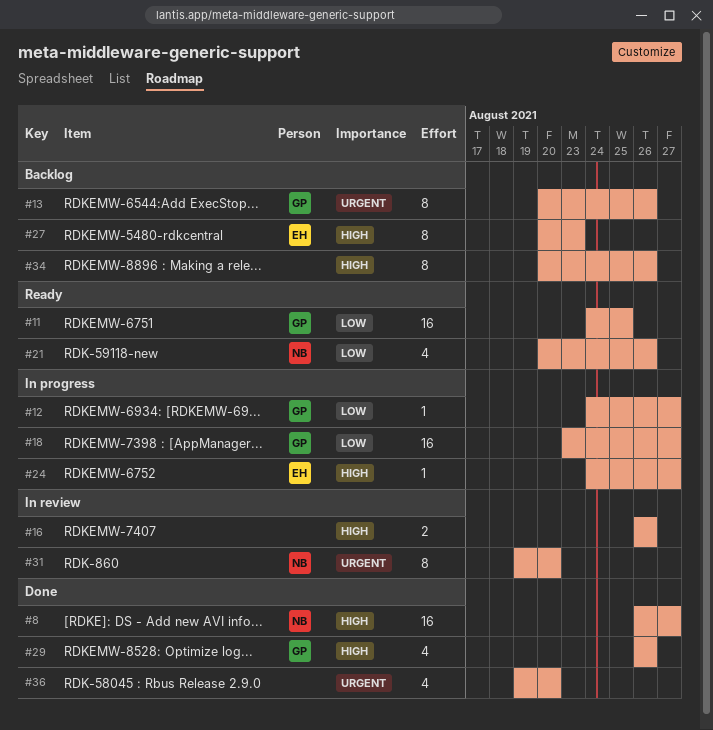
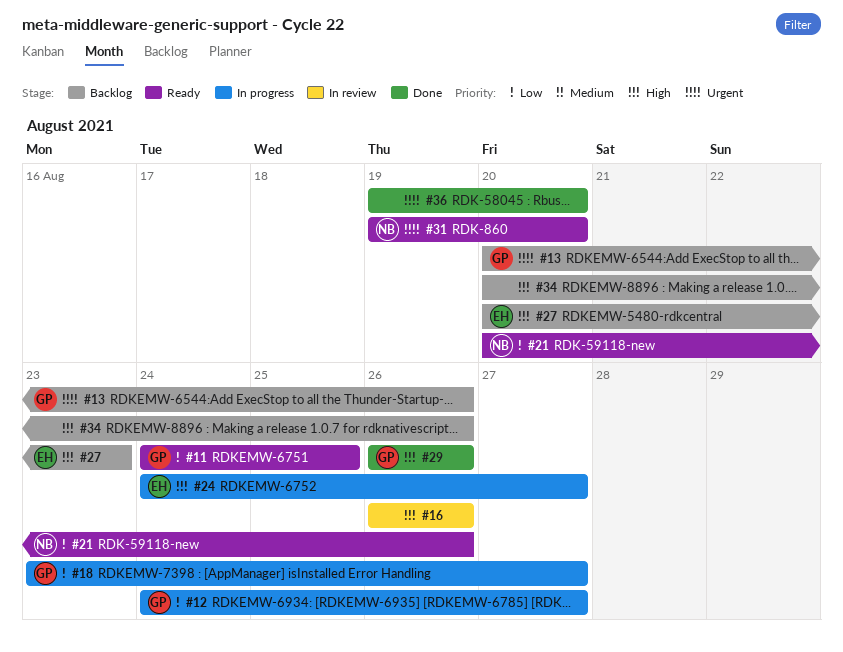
#8: present -> none
#31, status: In review -> Ready

